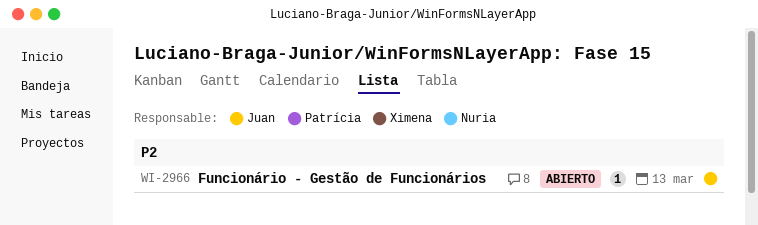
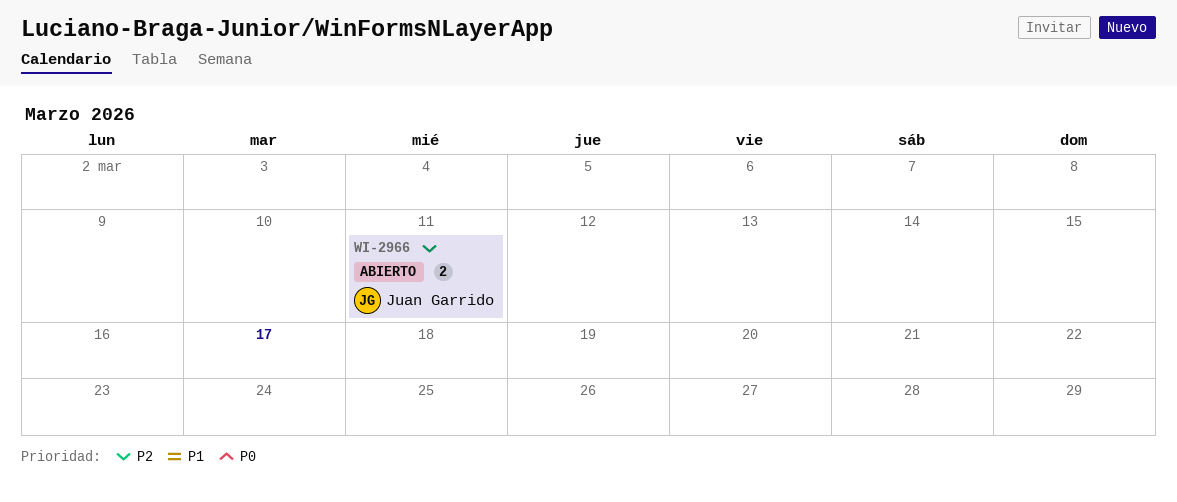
WI-2966, estimate: 1 -> 2
WI-2966, due: Mar 13 -> Mar 11

